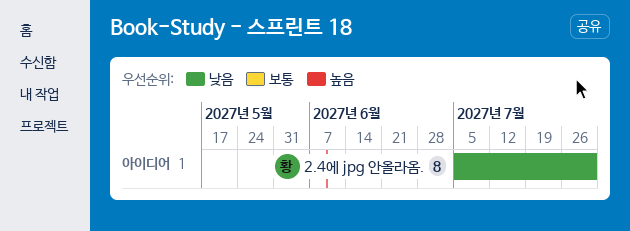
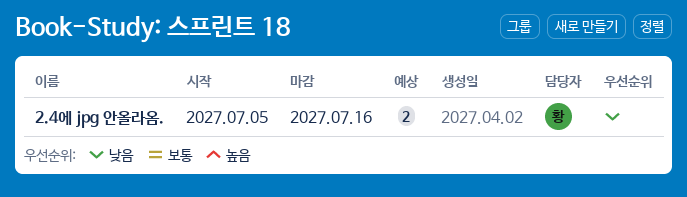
2.4에 jpg 안올라옴., estimate: 8 -> 2
2.4에 jpg 안올라옴., due: Jul 30 -> Jul 16

